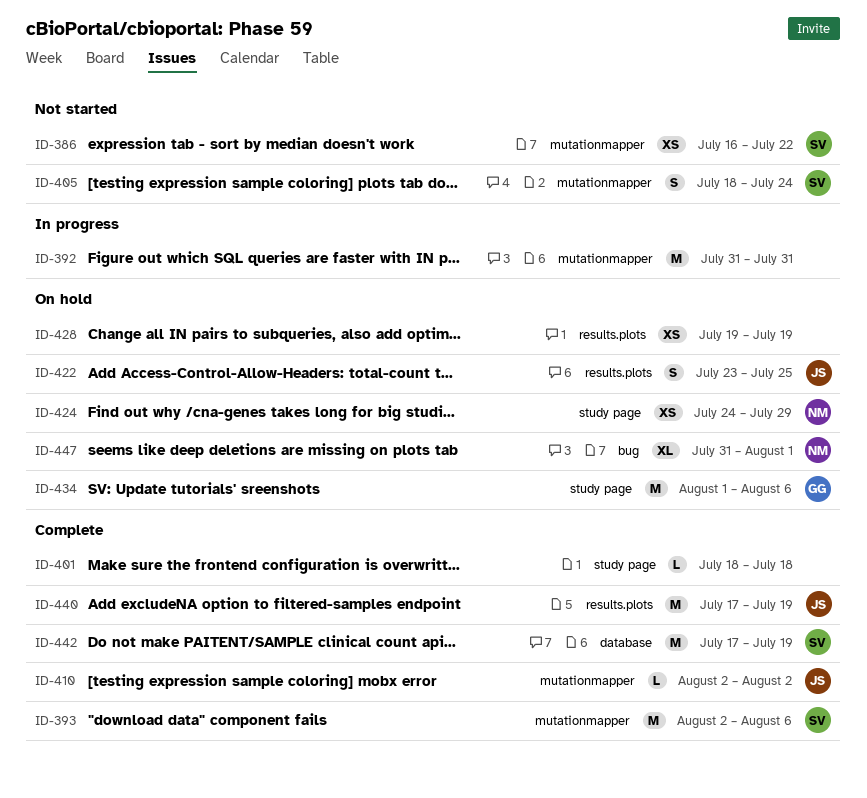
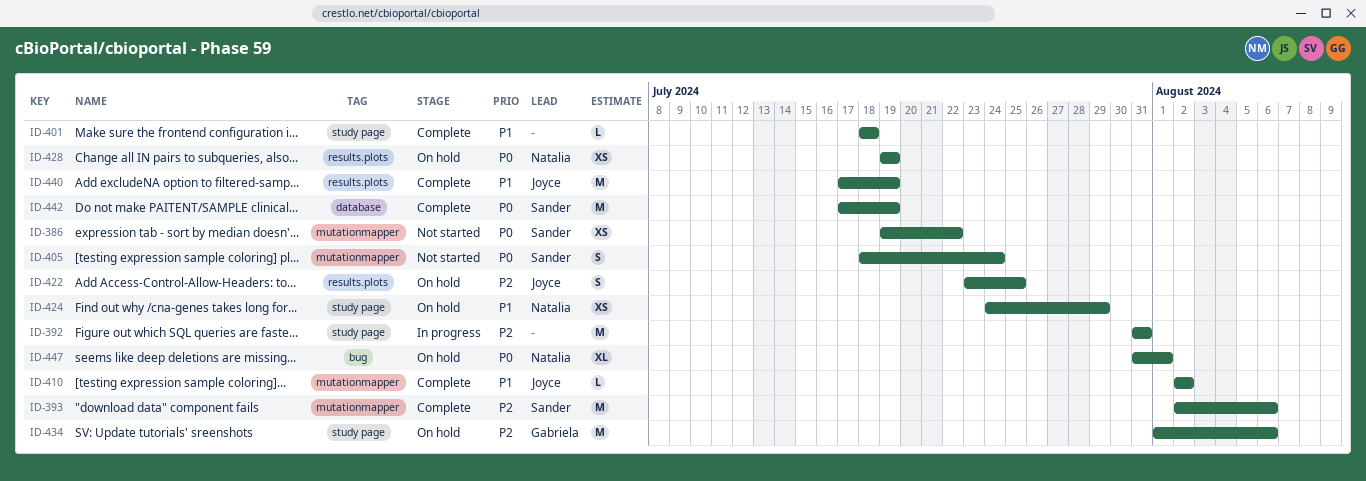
ID-386, start: Jul 16 -> Jul 19
ID-392, label: mutationmapper -> study page
ID-428, owner: none -> Natalia

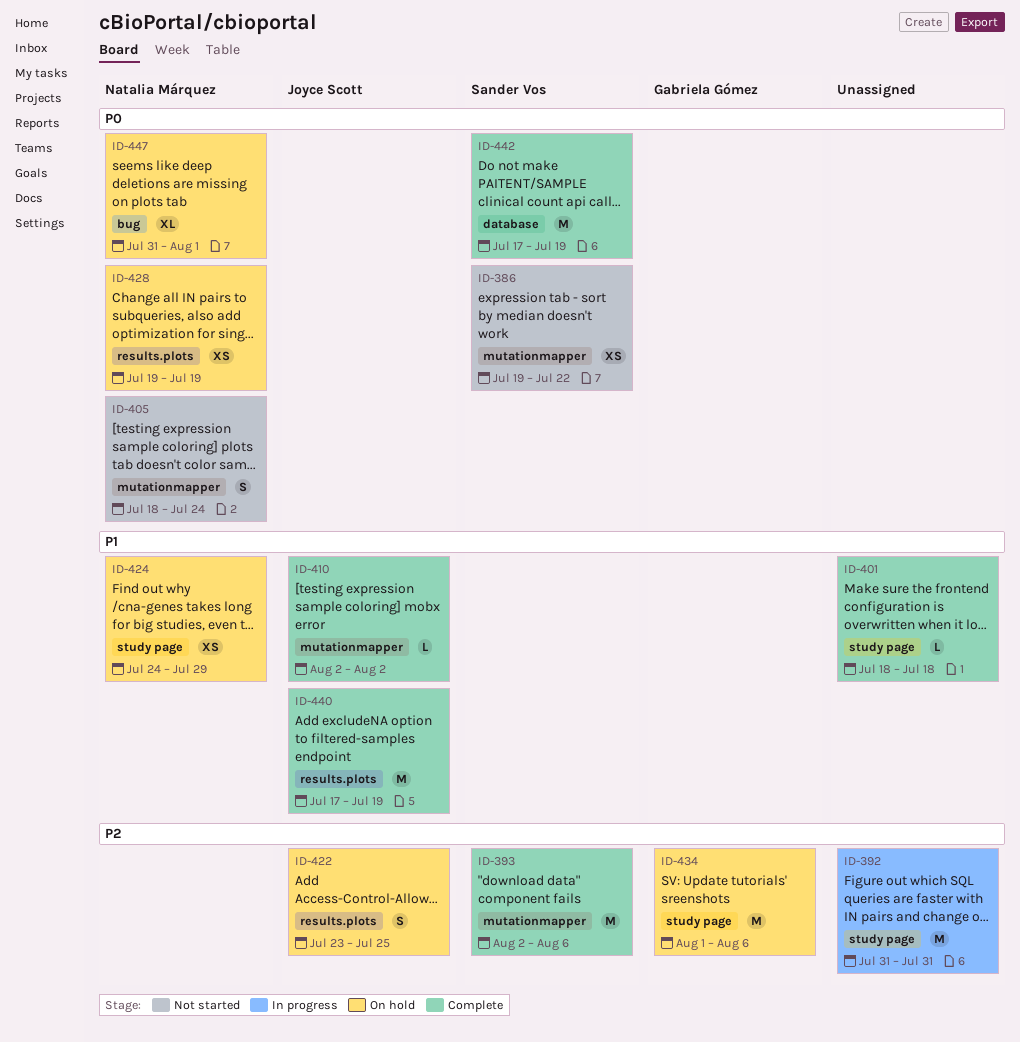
ID-405, owner: Sander Vos -> Natalia Márquez

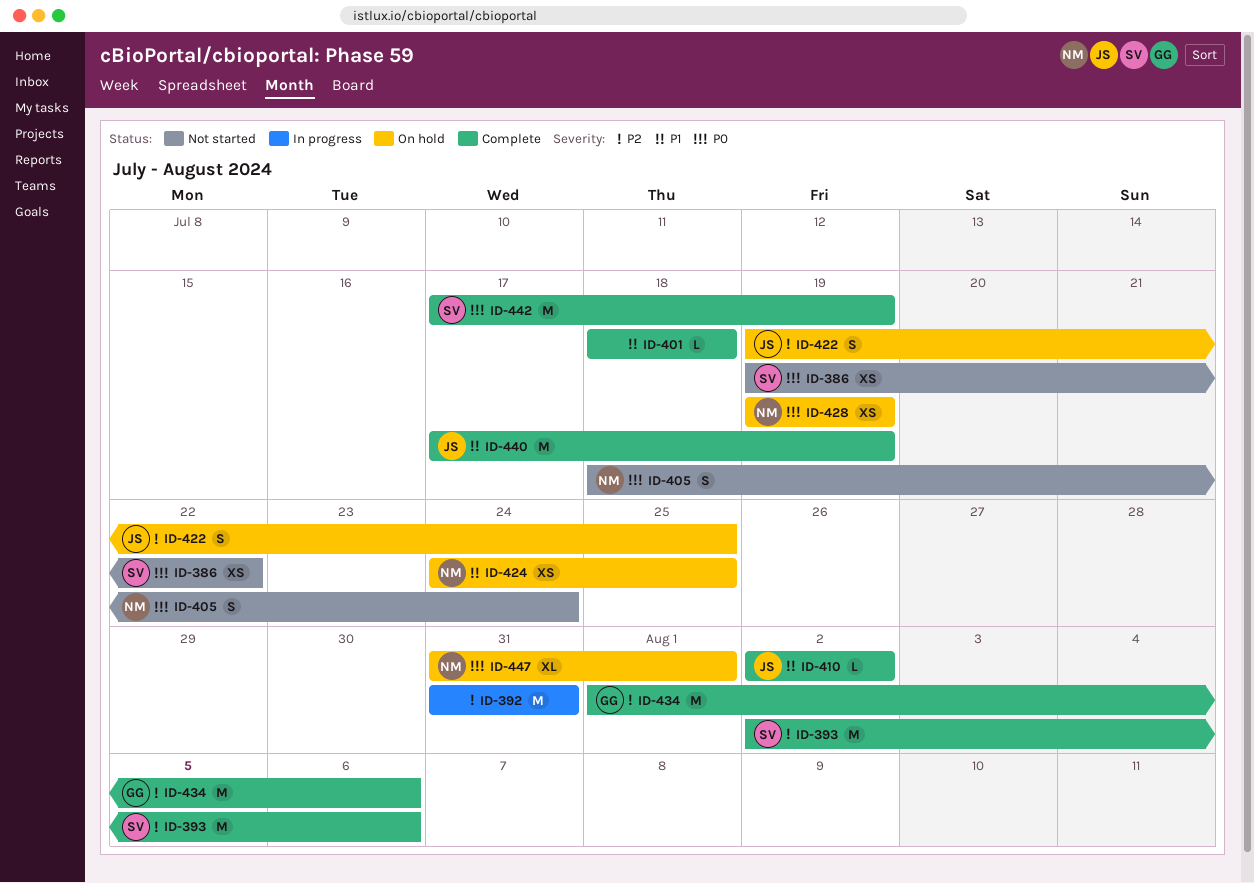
ID-422, start: Jul 23 -> Jul 19
ID-424, due: Jul 29 -> Jul 25
ID-434, status: On hold -> Complete

